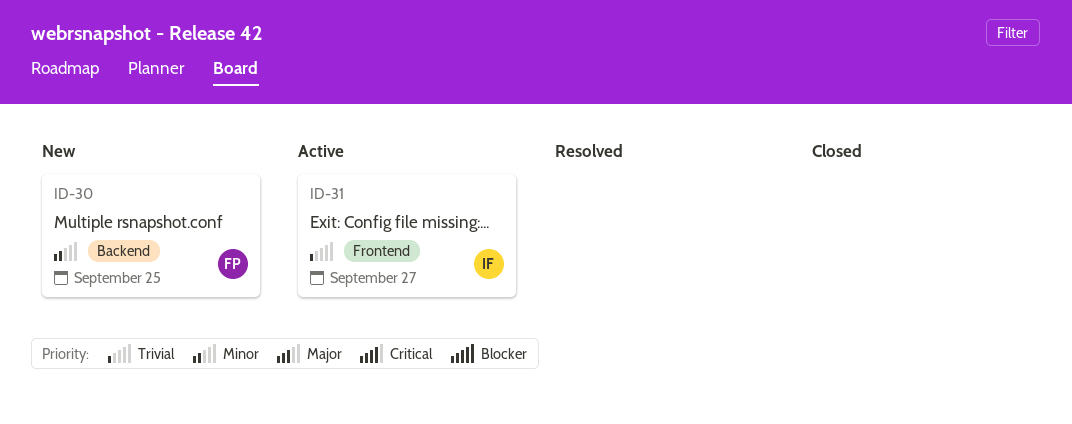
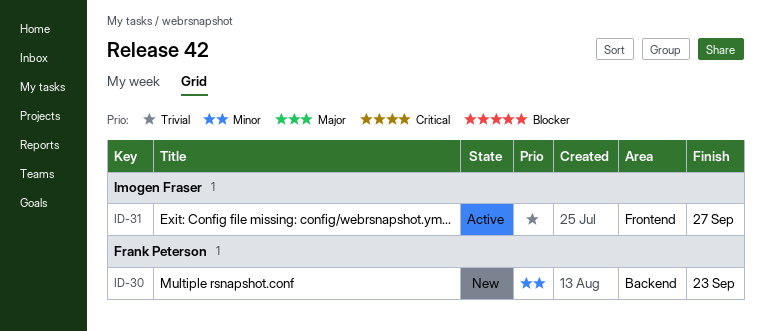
ID-30, due: Sep 25 -> Sep 23

